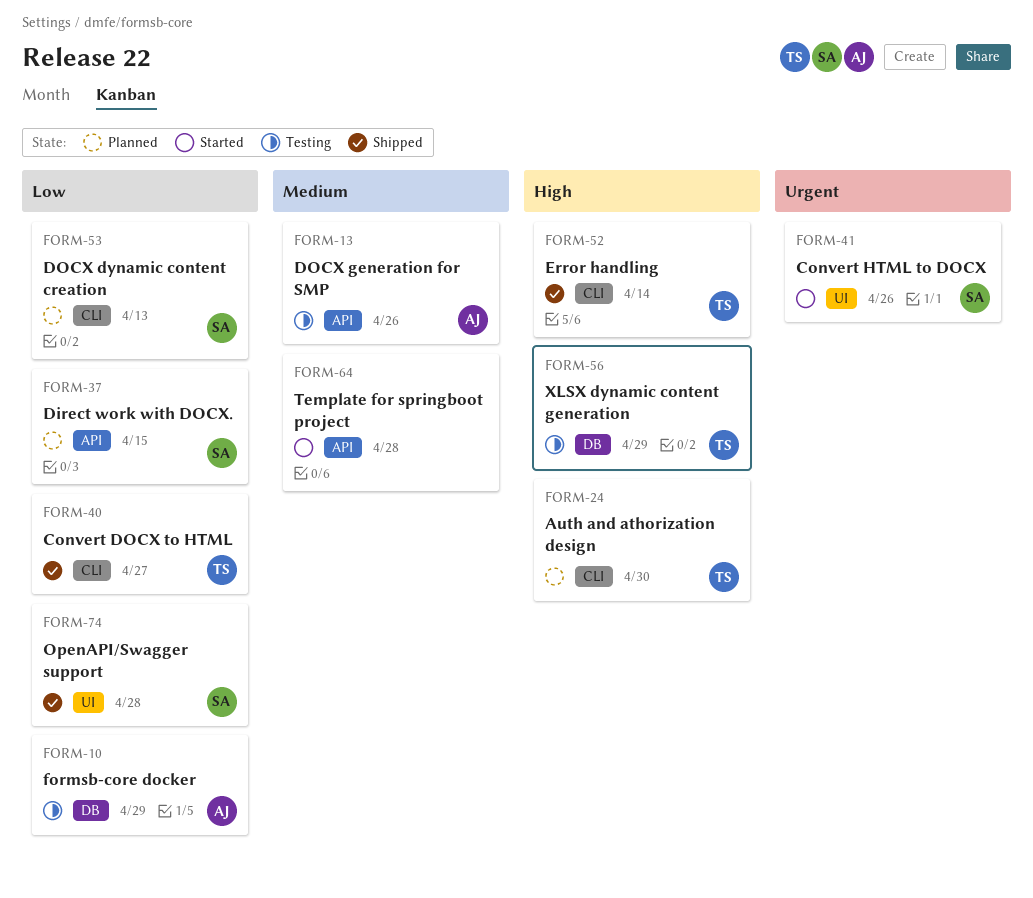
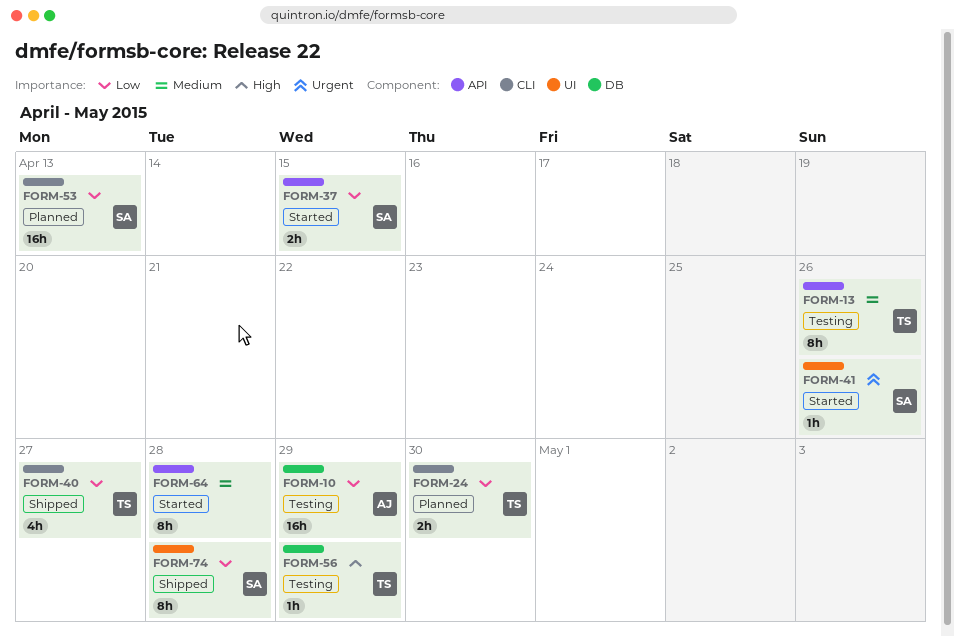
FORM-13, owner: AJ -> TS
FORM-24, priority: High -> Low
FORM-37, status: Planned -> Started
FORM-52: present -> none

